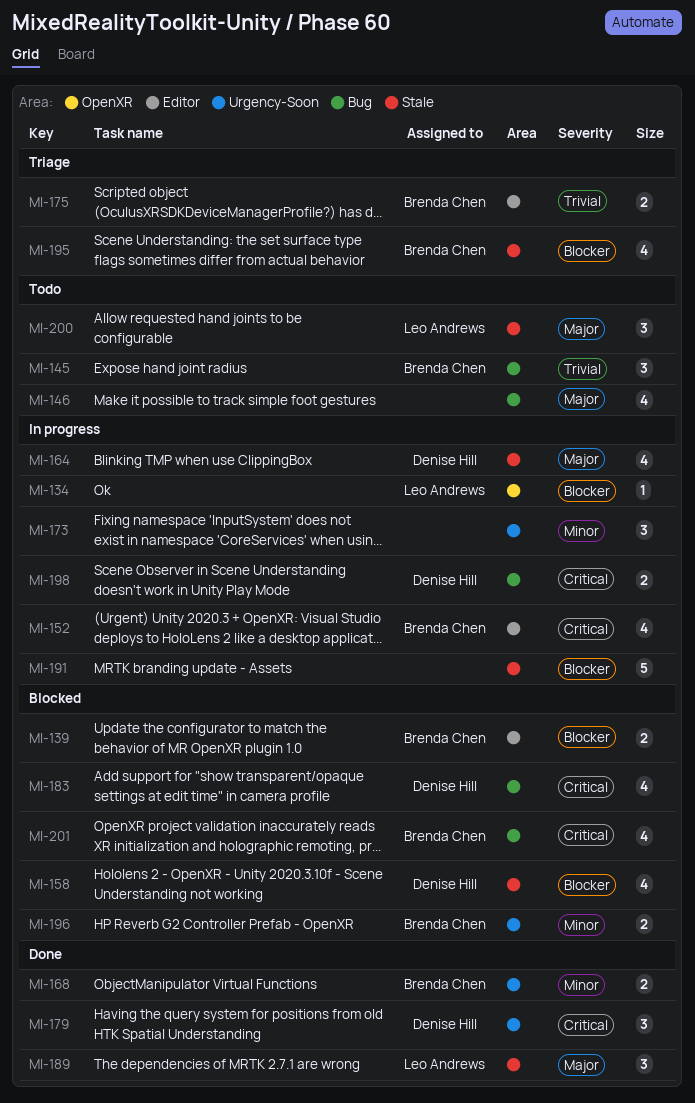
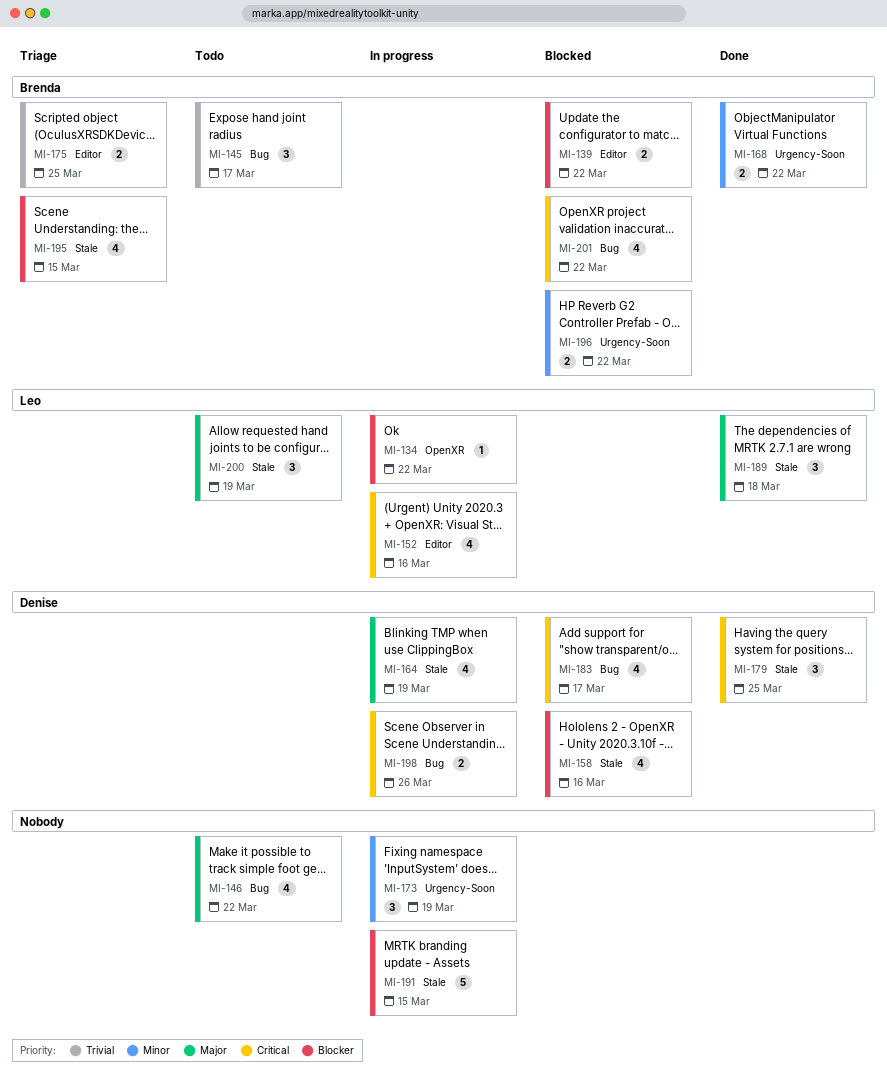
MI-152, owner: Brenda Chen -> Leo Andrews
MI-179, label: Urgency-Soon -> Stale

